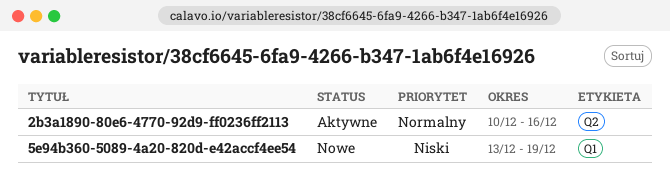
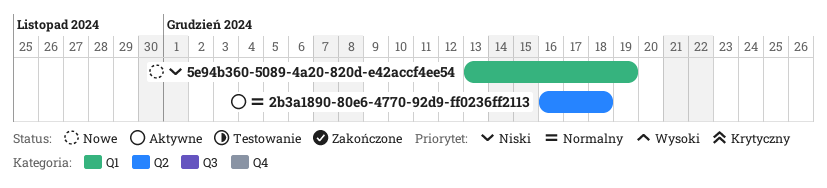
2b3a1890-80e6-4770-92d9-ff0236ff2113, start: Dec 10 -> Dec 16
2b3a1890-80e6-4770-92d9-ff0236ff2113, due: Dec 16 -> Dec 18

